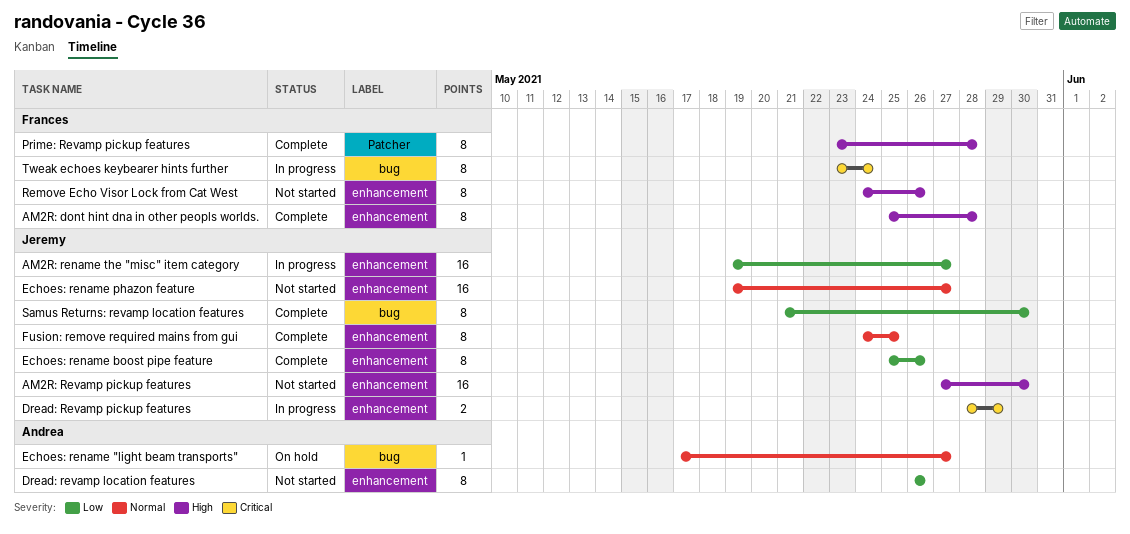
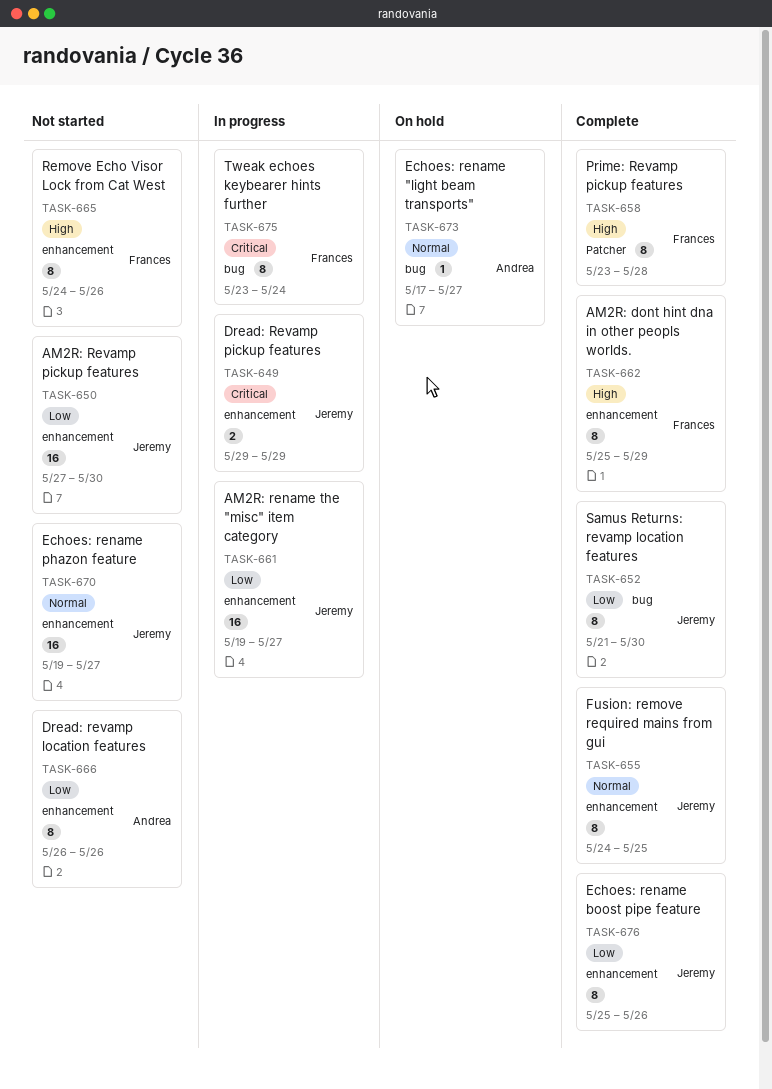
AM2R: dont hint dna in other peopls worlds., due: May 28 -> May 29
AM2R: Revamp pickup features, priority: High -> Low
Dread: Revamp pickup features, start: May 28 -> May 29

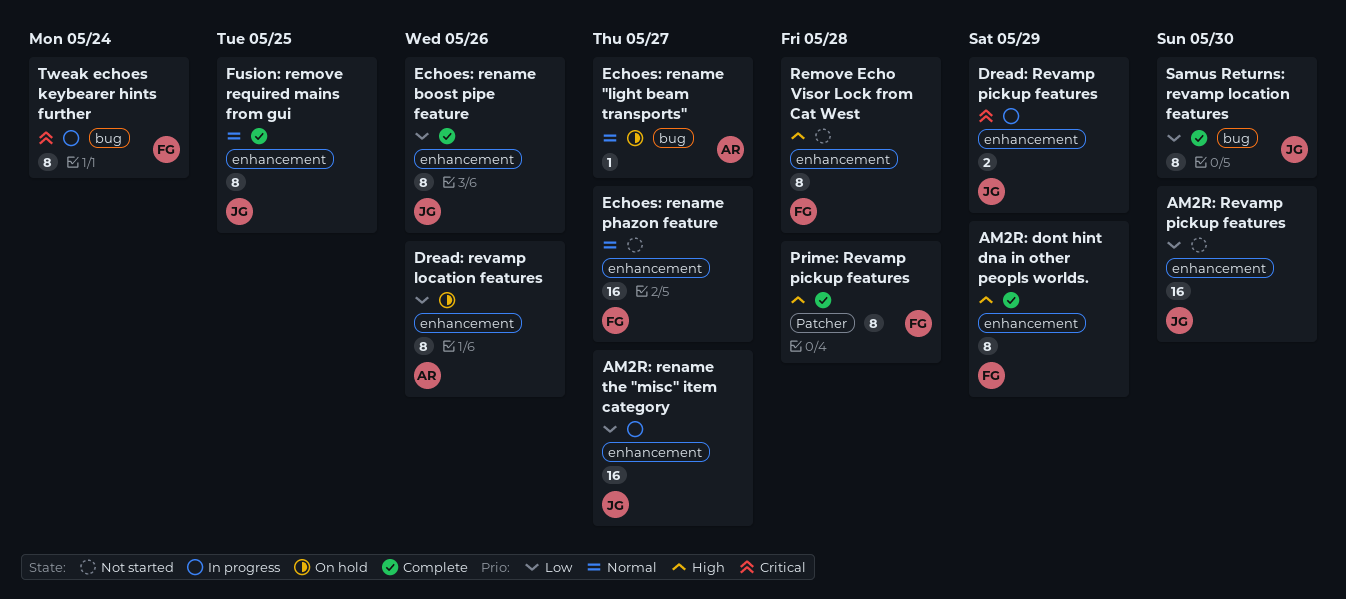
Dread: revamp location features, status: Not started -> On hold
Echoes: rename phazon feature, owner: Jeremy -> Frances
Remove Echo Visor Lock from Cat West, due: May 26 -> May 28

